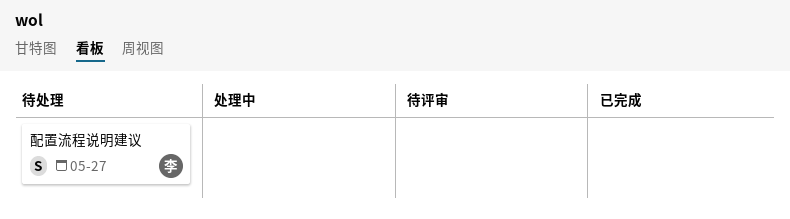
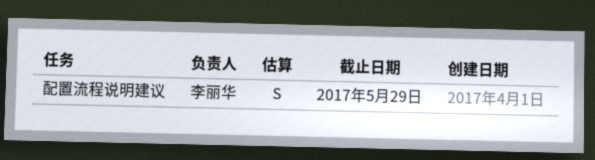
配置流程说明建议, due: May 27 -> May 29

